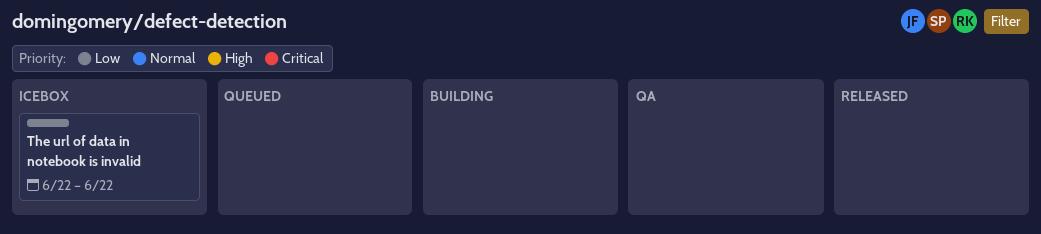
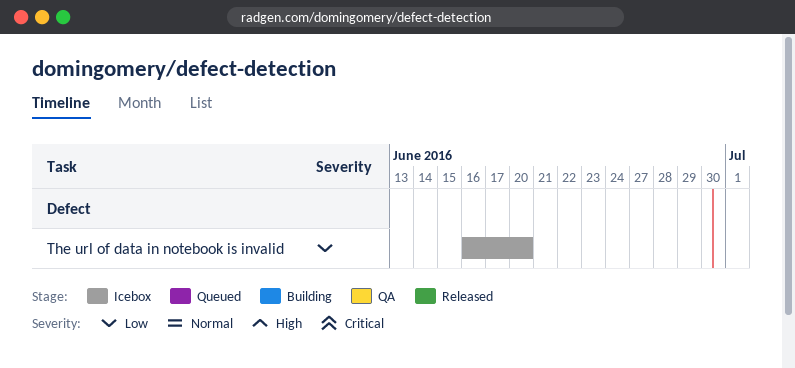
The url of data in notebook is invalid, start: Jun 22 -> Jun 16
The url of data in notebook is invalid, due: Jun 22 -> Jun 20

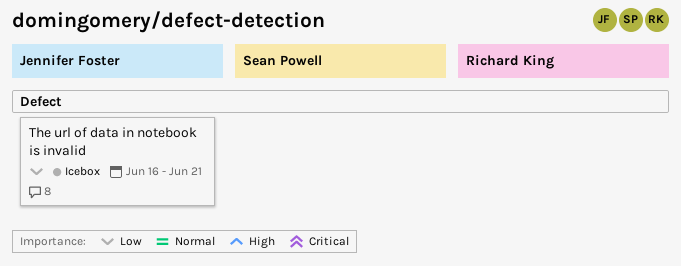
The url of data in notebook is invalid, due: Jun 20 -> Jun 21

